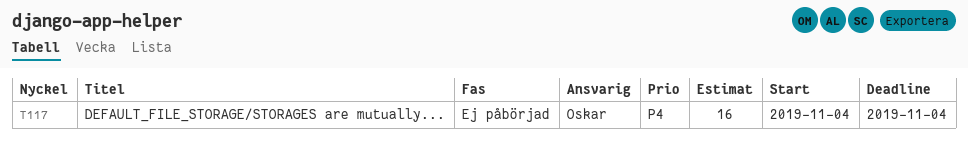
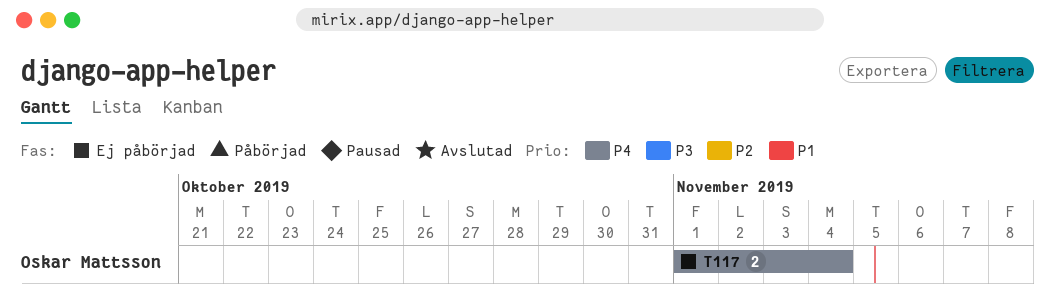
T117, estimate: 16 -> 2
T117, start: Nov 4 -> Nov 1

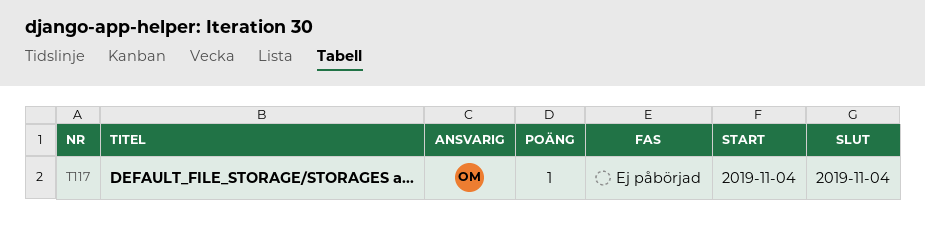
T117, estimate: 2 -> 1
T117, start: Nov 1 -> Nov 4

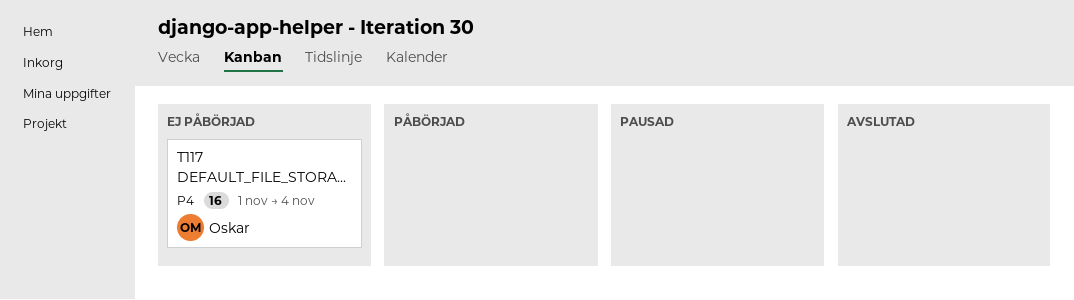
T117, estimate: 1 -> 16
T117, start: Nov 4 -> Nov 1

